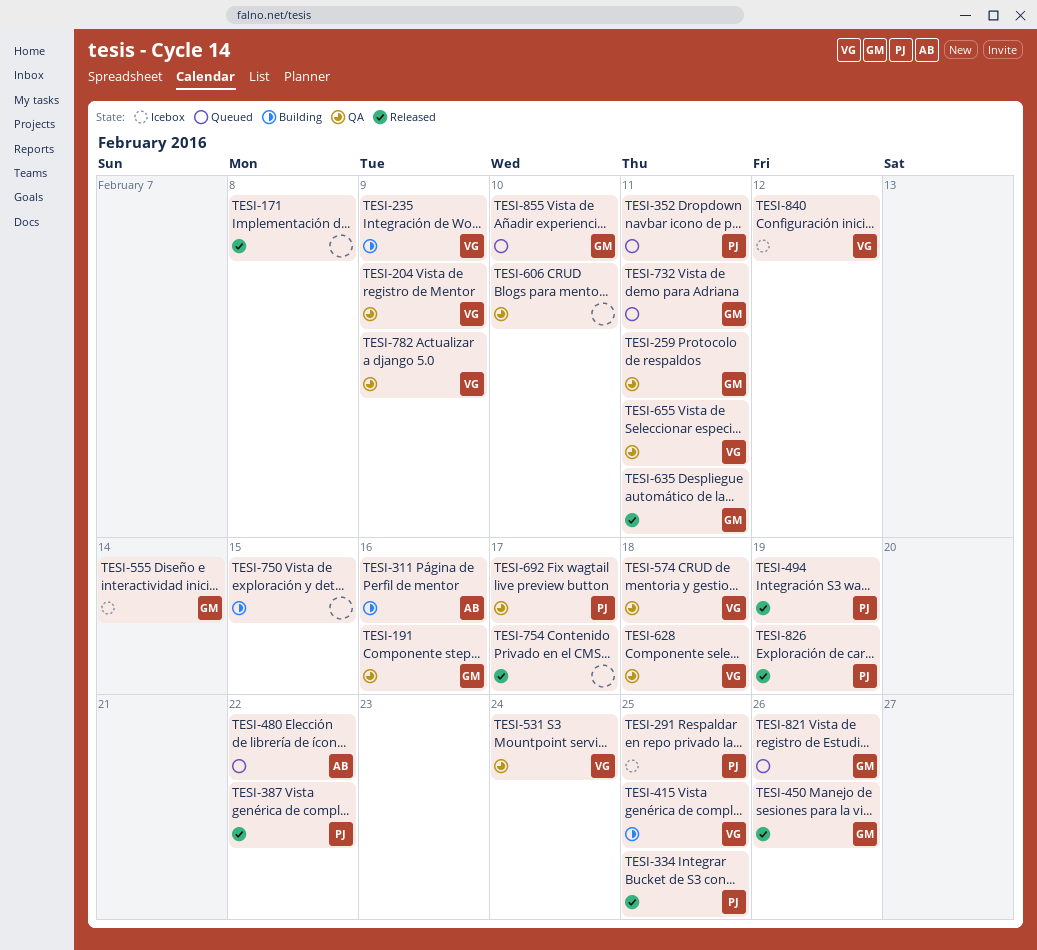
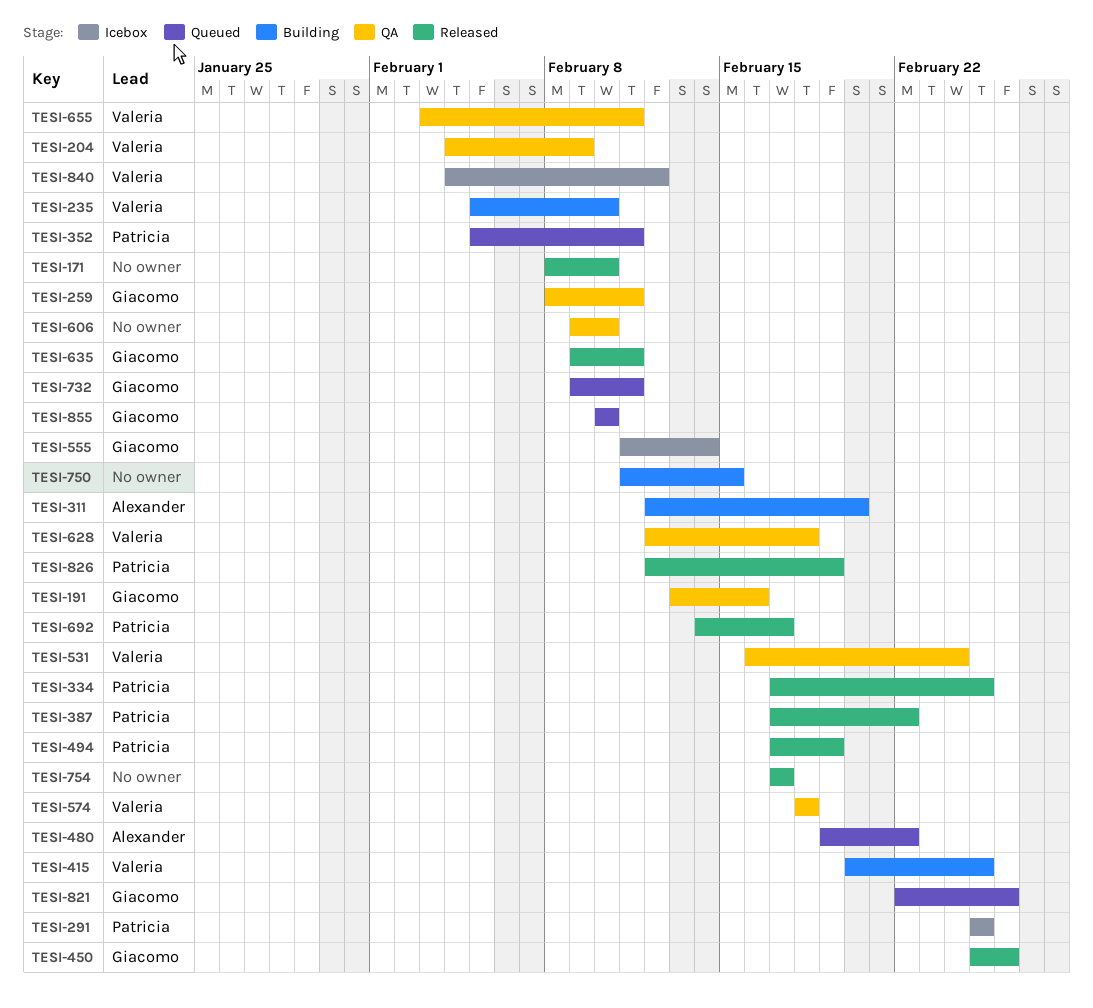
TESI-171, due: Feb 8 -> Feb 10
TESI-235, due: Feb 9 -> Feb 10
TESI-311, due: Feb 16 -> Feb 20
TESI-692, status: QA -> Released
TESI-782: present -> none

